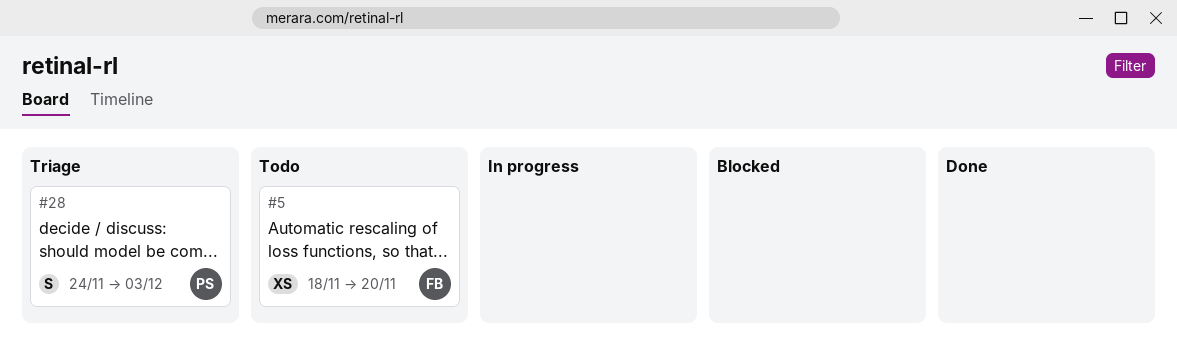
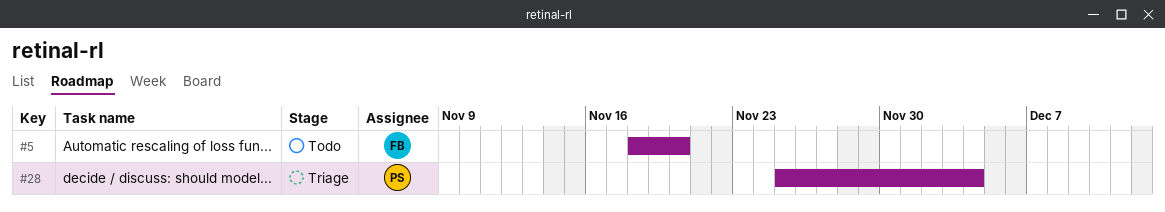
#28, start: Nov 24 -> Nov 25
#28, due: Dec 3 -> Dec 4

